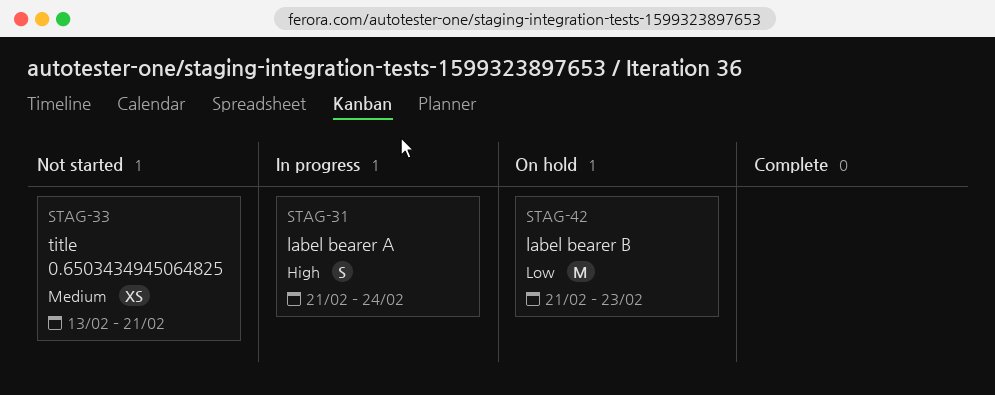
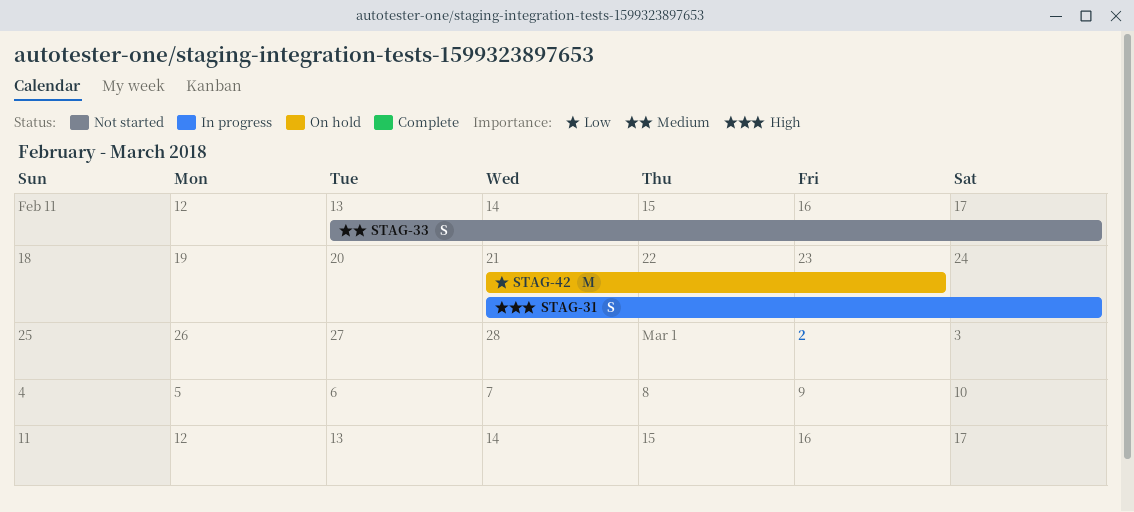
STAG-33, estimate: XS -> S
STAG-33, due: Feb 21 -> Feb 17

